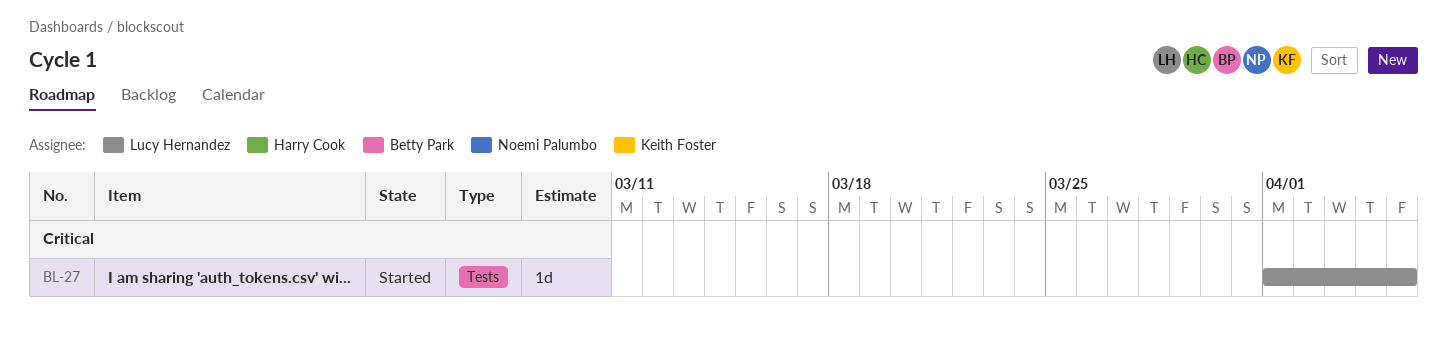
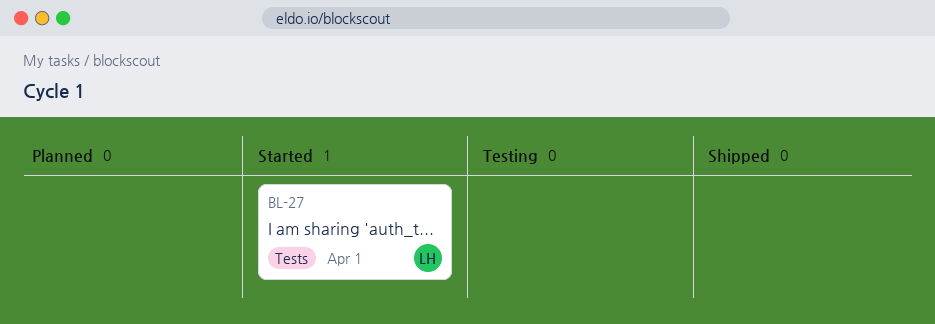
BL-27, due: Apr 5 -> Apr 1

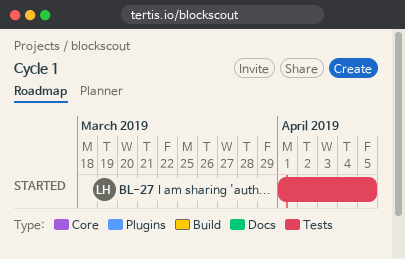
BL-27, due: Apr 1 -> Apr 5

